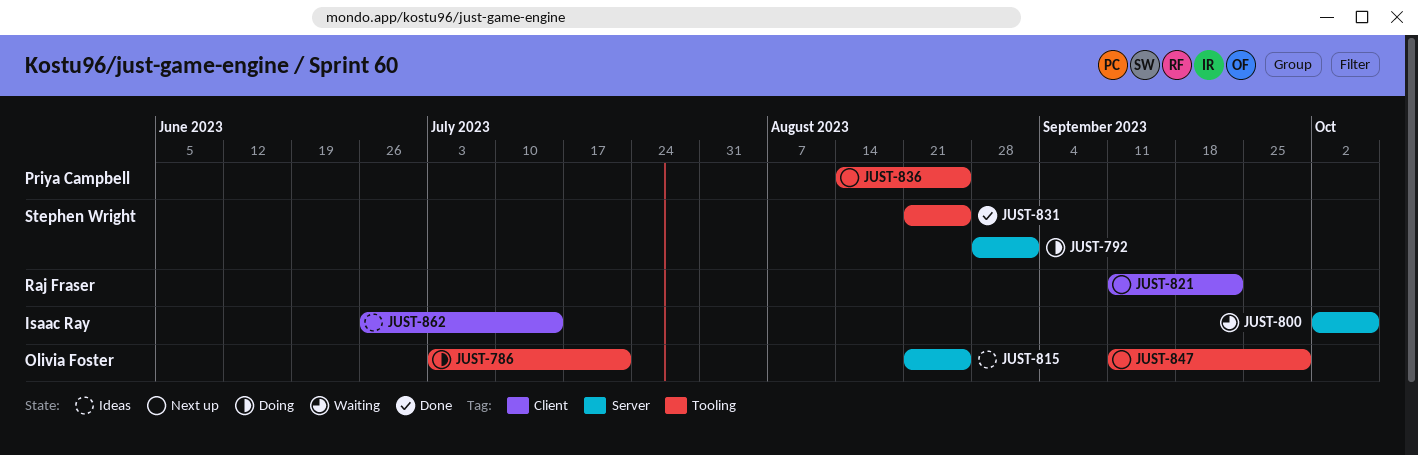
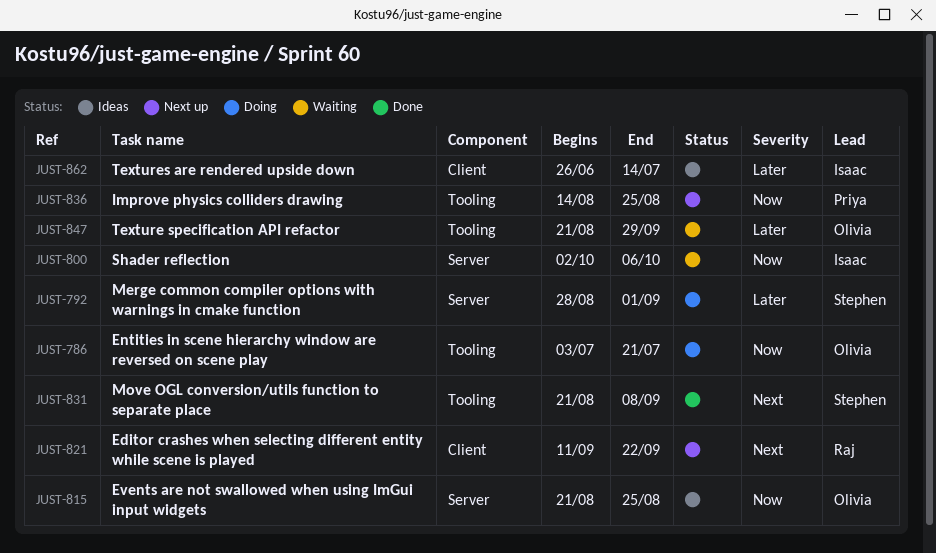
JUST-831, due: Aug 25 -> Sep 8
JUST-847, status: Next up -> Waiting
JUST-847, start: Sep 11 -> Aug 21

